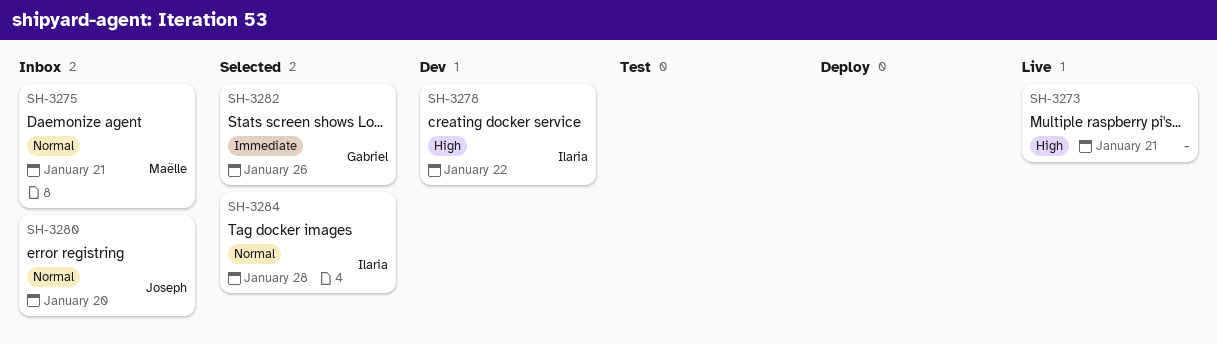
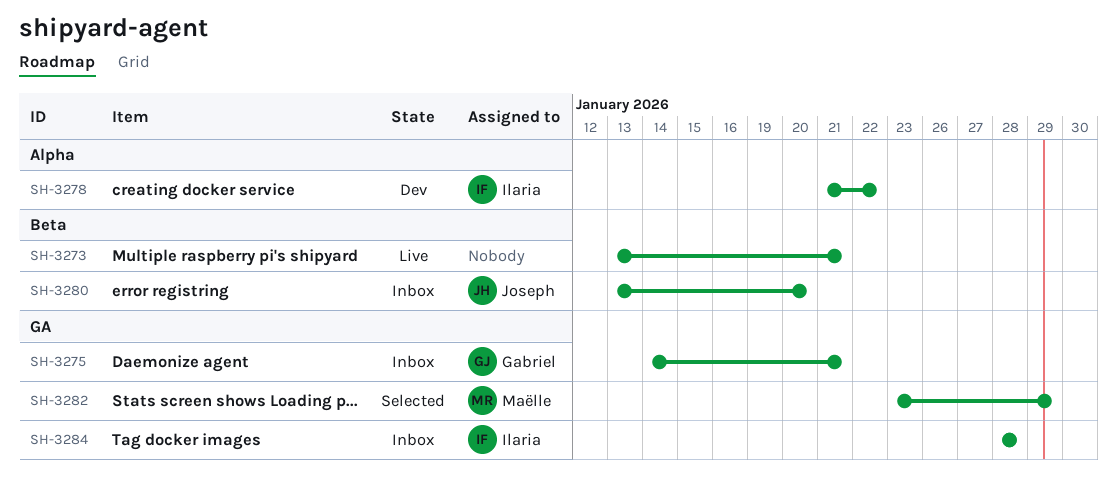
SH-3275, owner: Maëlle -> Gabriel
SH-3282, owner: Gabriel -> Maëlle
SH-3282, due: Jan 26 -> Jan 29
SH-3284, status: Selected -> Inbox

